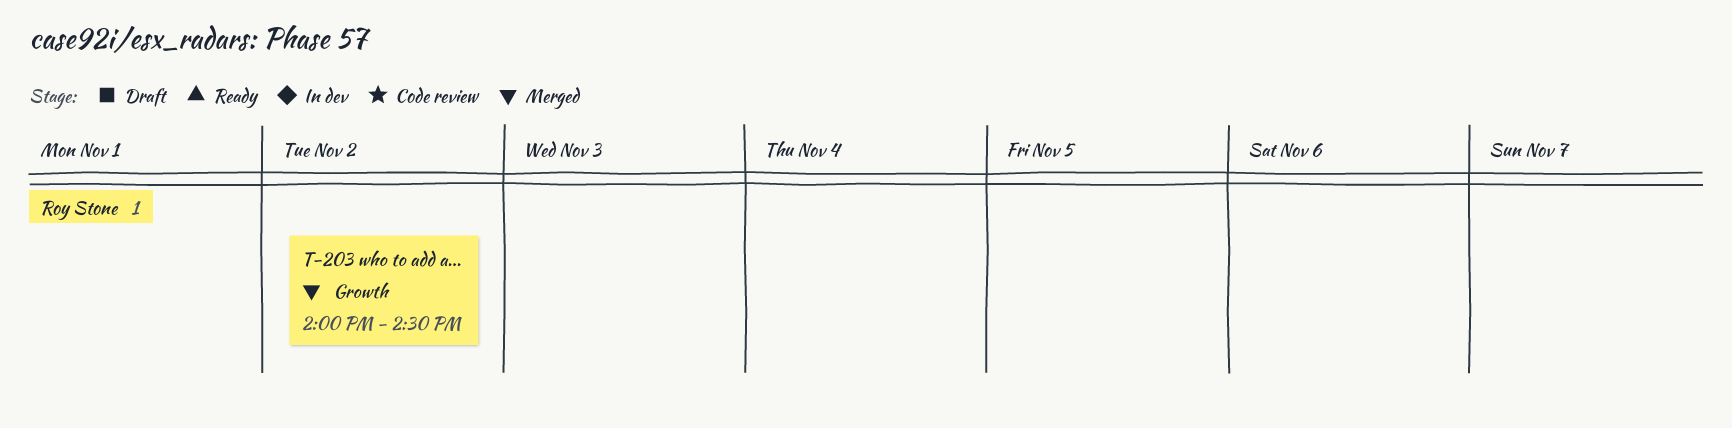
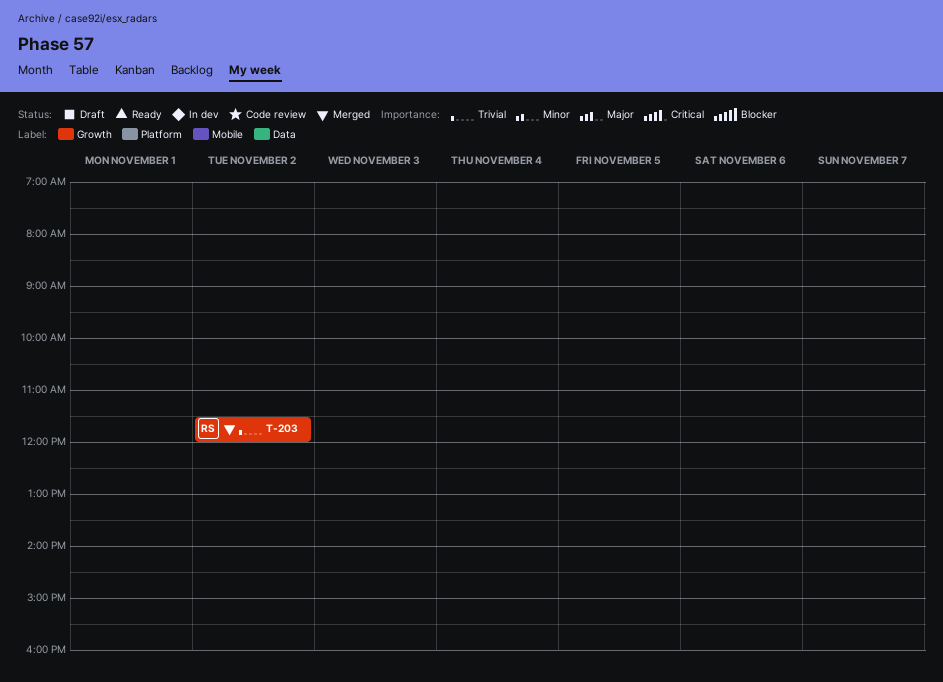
T-203, begins: 14:00 -> 11:30
T-203, ends: 14:30 -> 12:00

